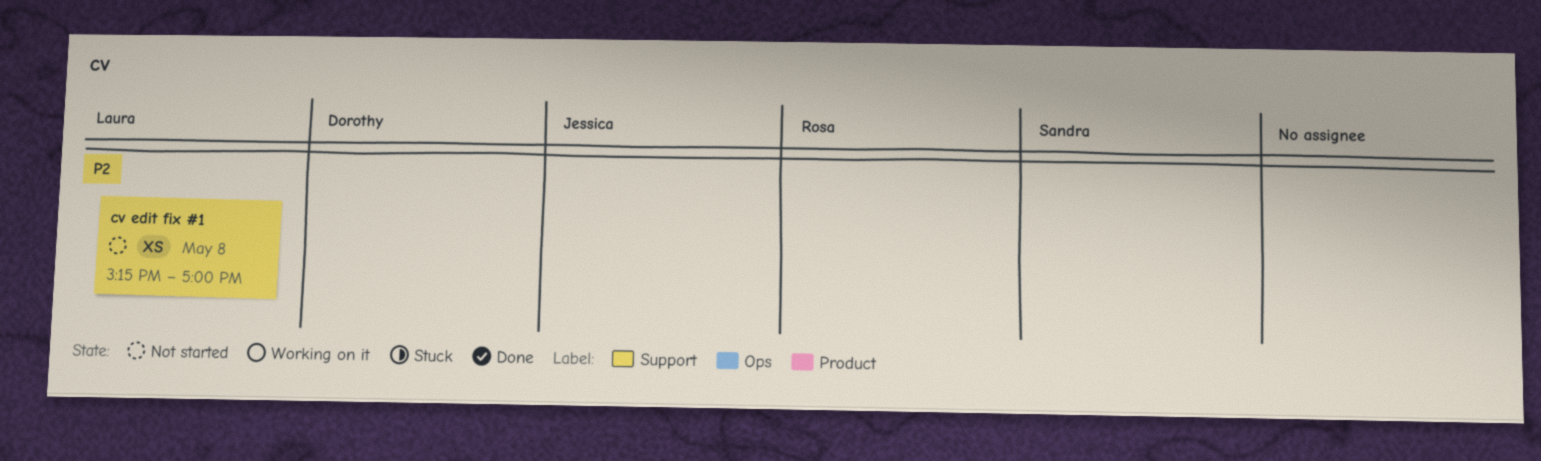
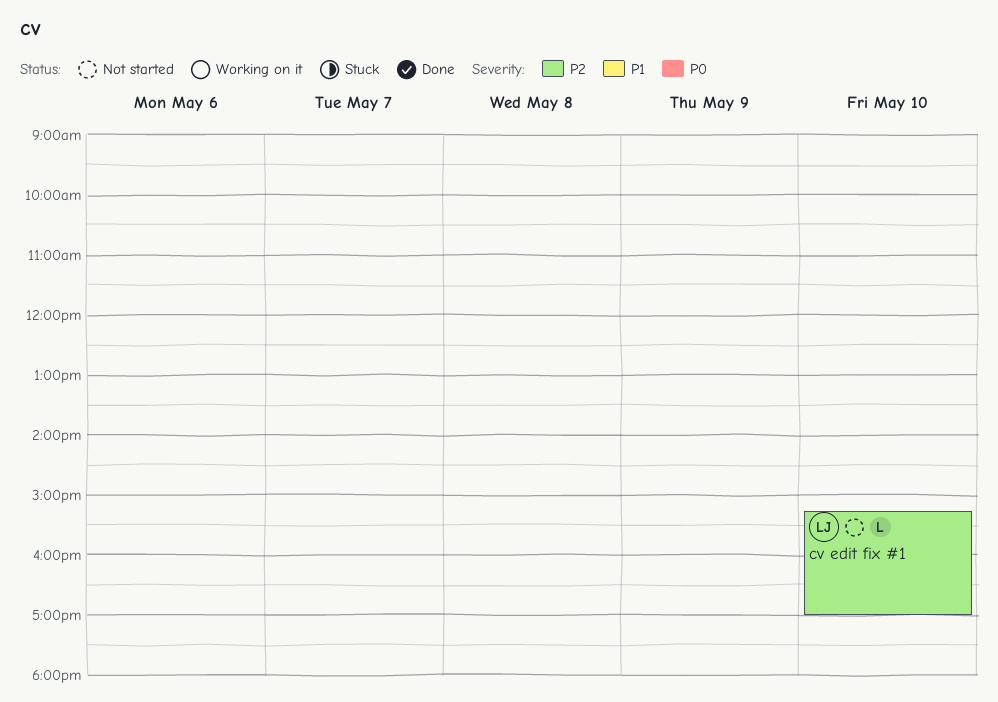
cv edit fix #1, estimate: XS -> L
cv edit fix #1, day: May 8 -> May 10

